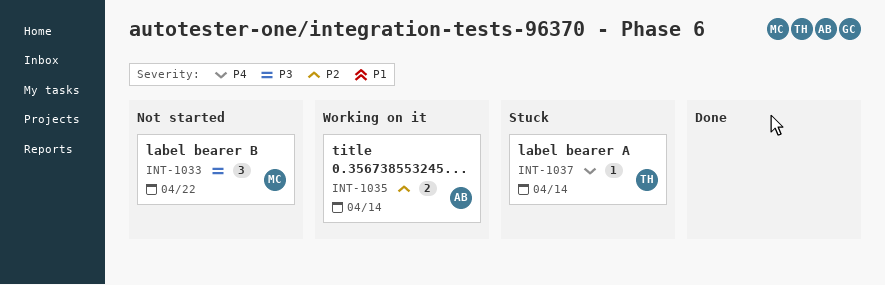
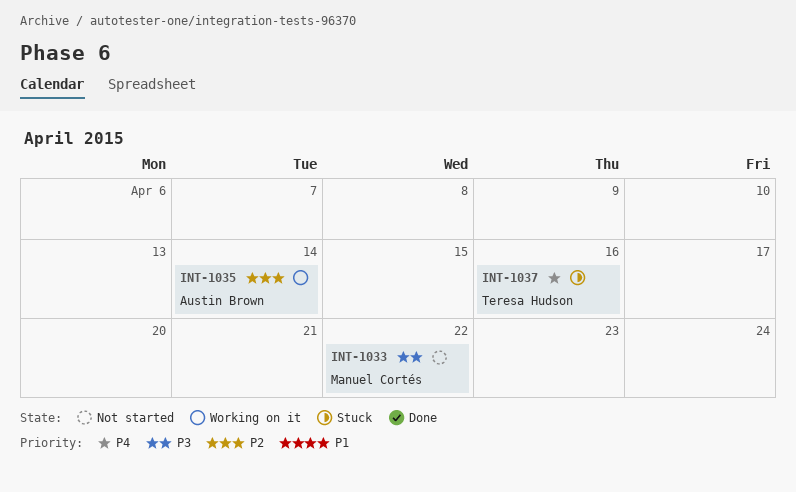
INT-1037, due: Apr 14 -> Apr 16

